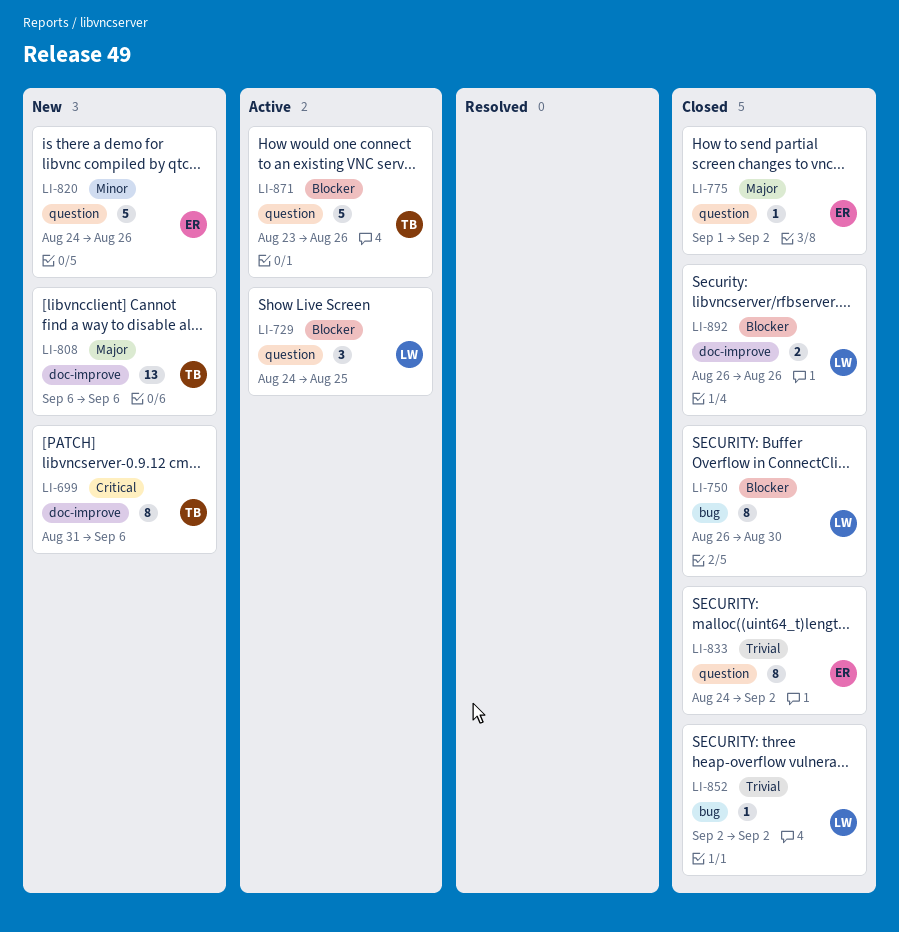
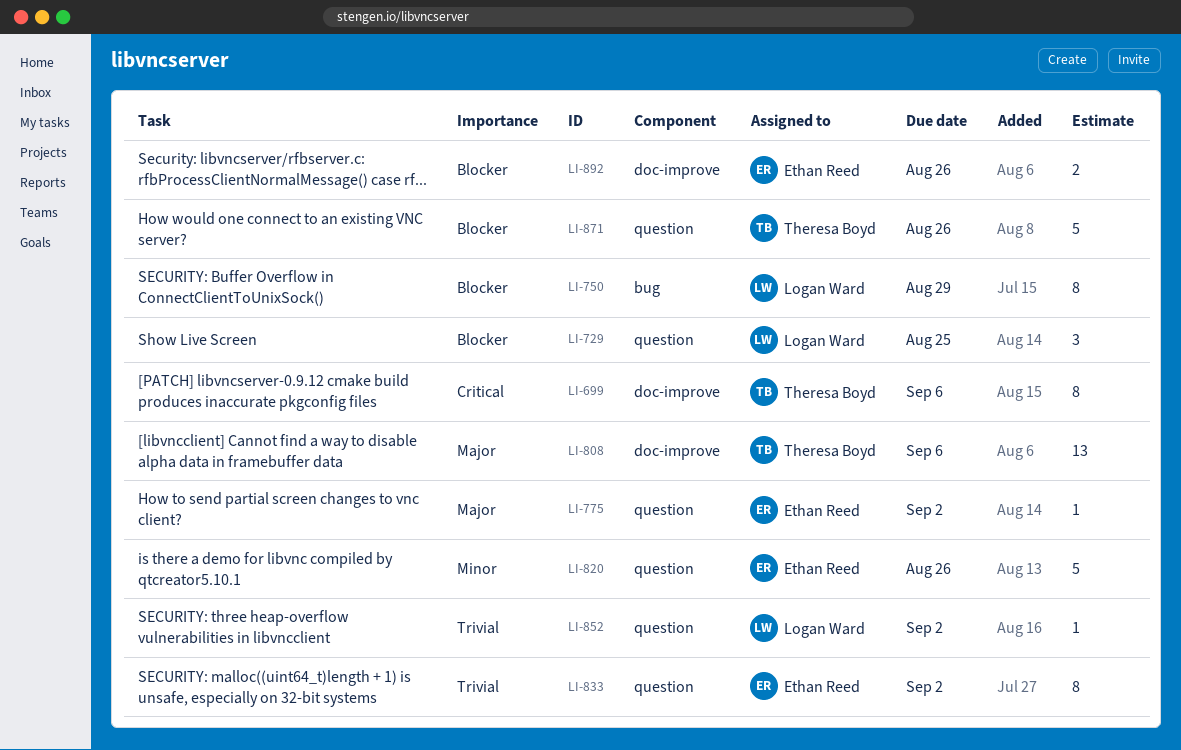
LI-750, due: Aug 30 -> Aug 29
LI-852, label: bug -> question
LI-892, owner: Logan Ward -> Ethan Reed

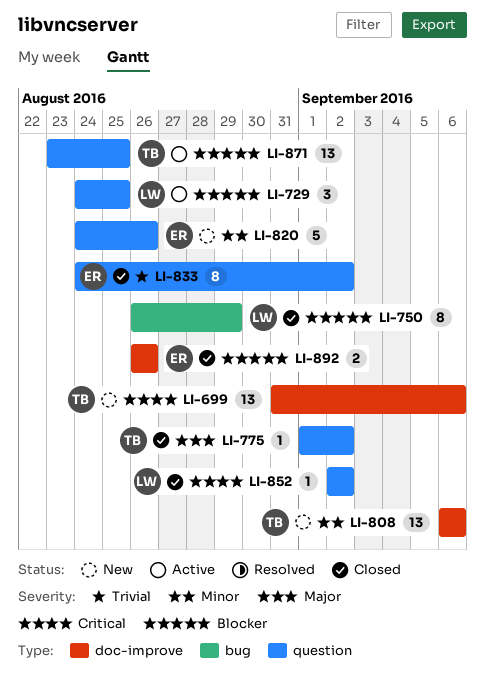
LI-699, estimate: 8 -> 13
LI-775, owner: Ethan Reed -> Theresa Boyd
LI-808, priority: Major -> Minor
LI-852, priority: Trivial -> Critical
LI-871, estimate: 5 -> 13
LI-871, due: Aug 26 -> Aug 25

